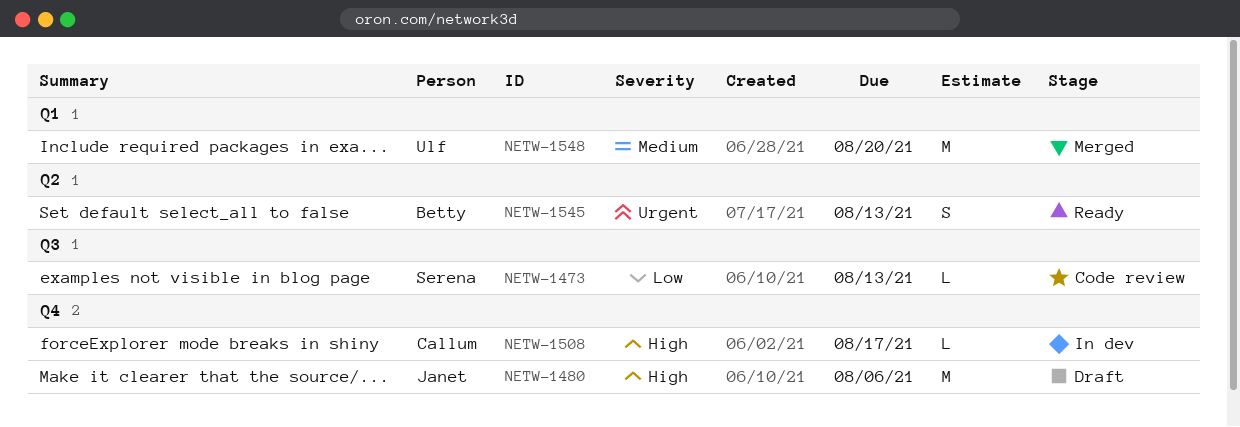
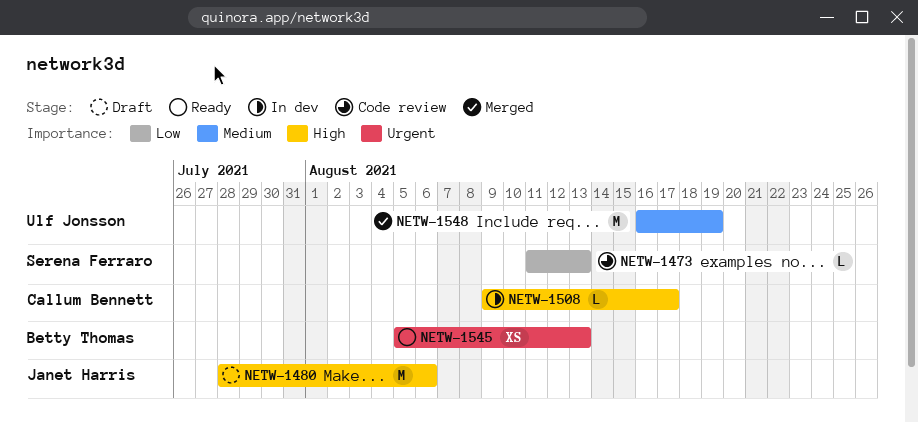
NETW-1545, estimate: S -> XS
NETW-1548, due: Aug 20 -> Aug 19

